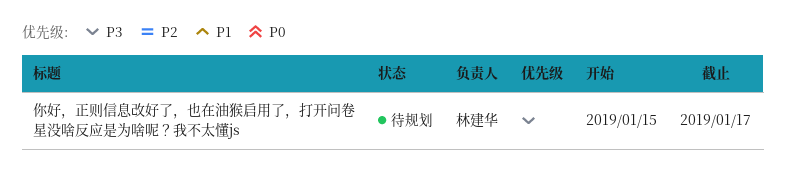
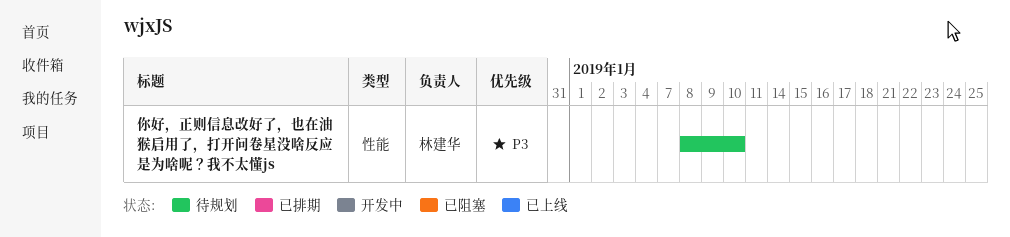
你好，正则信息改好了，也在油猴启用了，打开问卷星没啥反应是为啥呢？我不太懂js, start: Jan 15 -> Jan 8
你好，正则信息改好了，也在油猴启用了，打开问卷星没啥反应是为啥呢？我不太懂js, due: Jan 17 -> Jan 10

